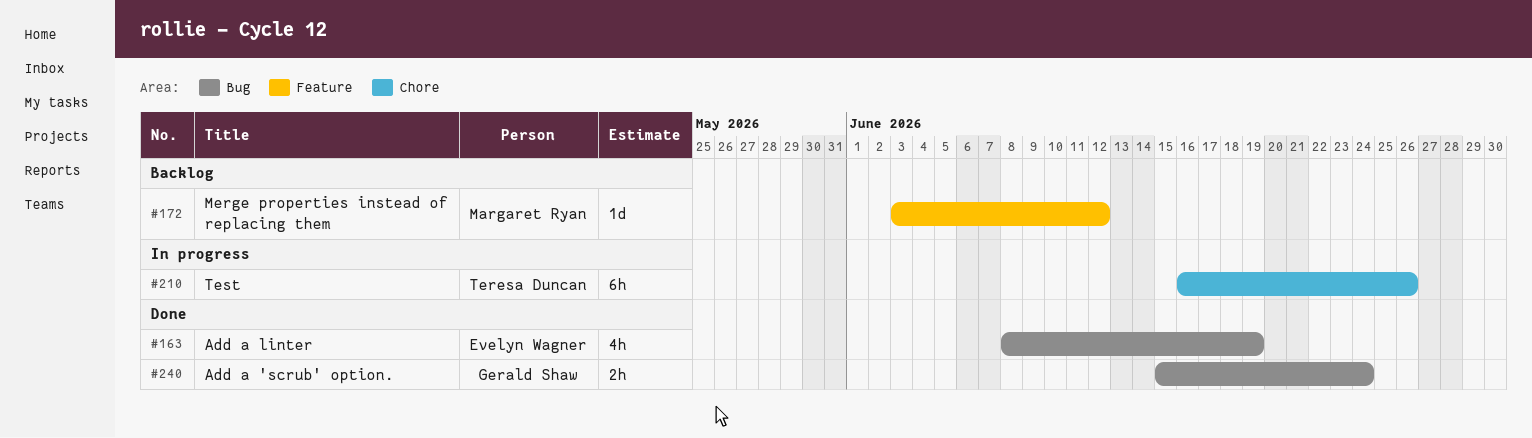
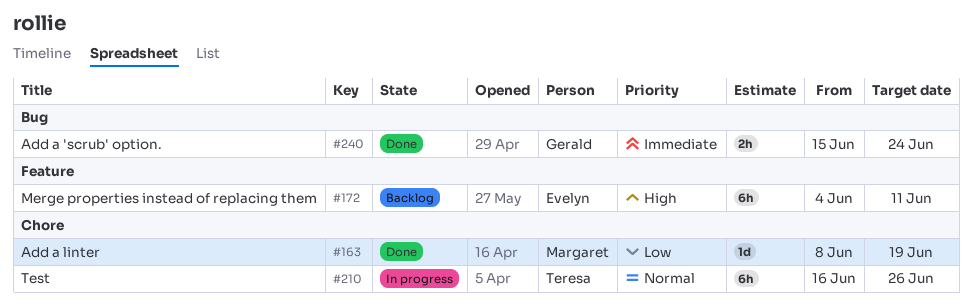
#163, owner: Evelyn Wagner -> Margaret Ryan
#163, label: Bug -> Chore
#163, estimate: 4h -> 1d
#172, owner: Margaret Ryan -> Evelyn Wagner
#172, estimate: 1d -> 6h
#172, start: Jun 3 -> Jun 4
#172, due: Jun 12 -> Jun 11

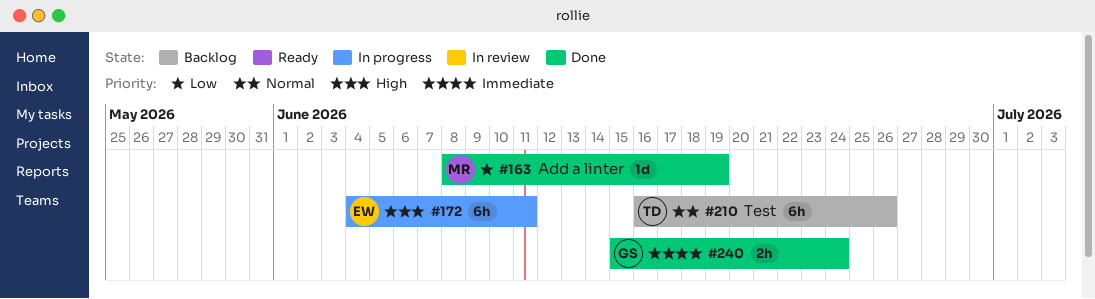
#172, status: Backlog -> In progress
#210, status: In progress -> Backlog

